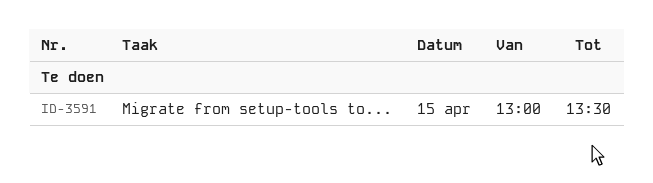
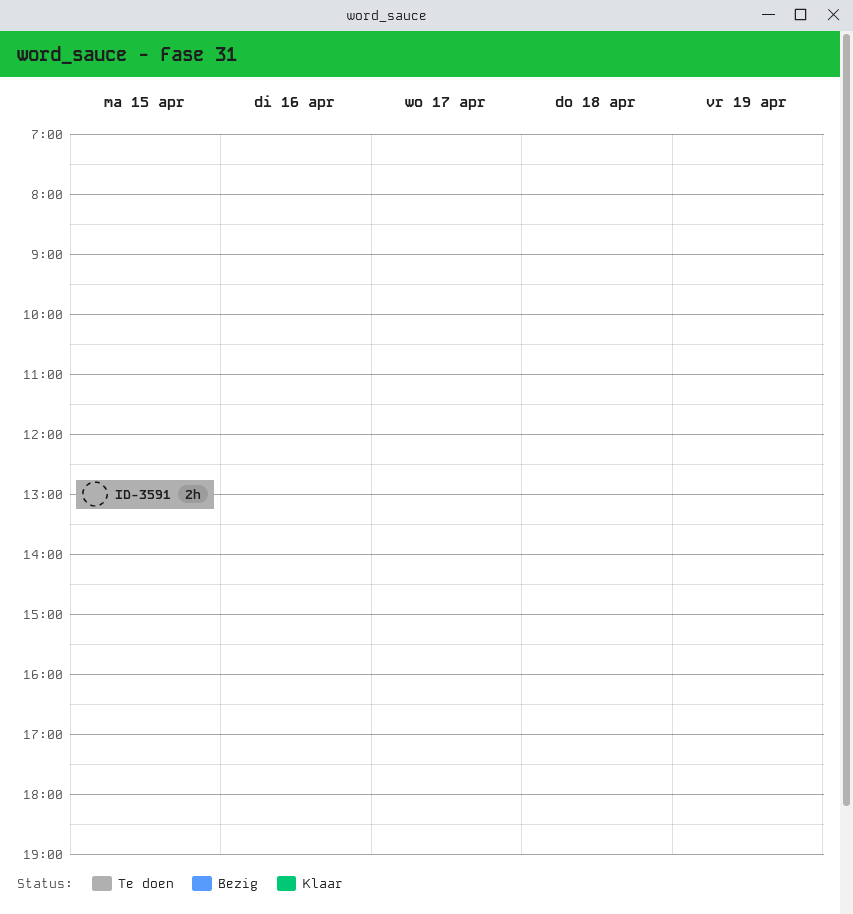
ID-3591, begins: 13:00 -> 12:45
ID-3591, ends: 13:30 -> 13:15

